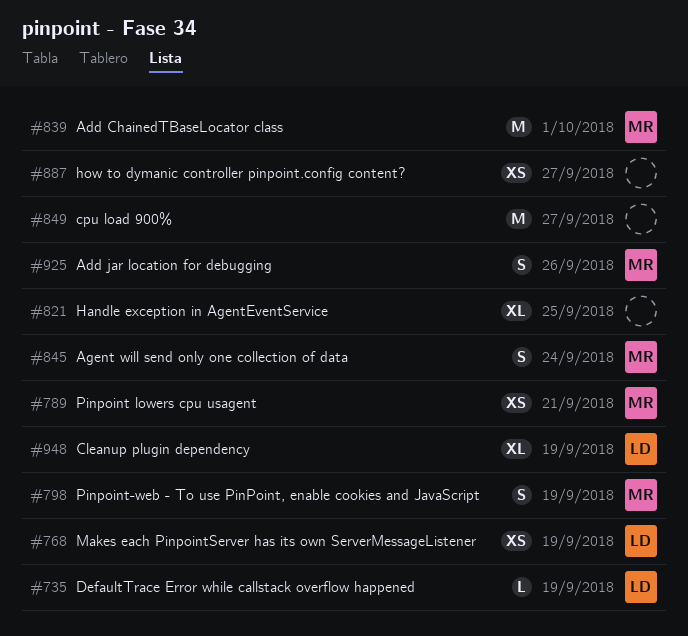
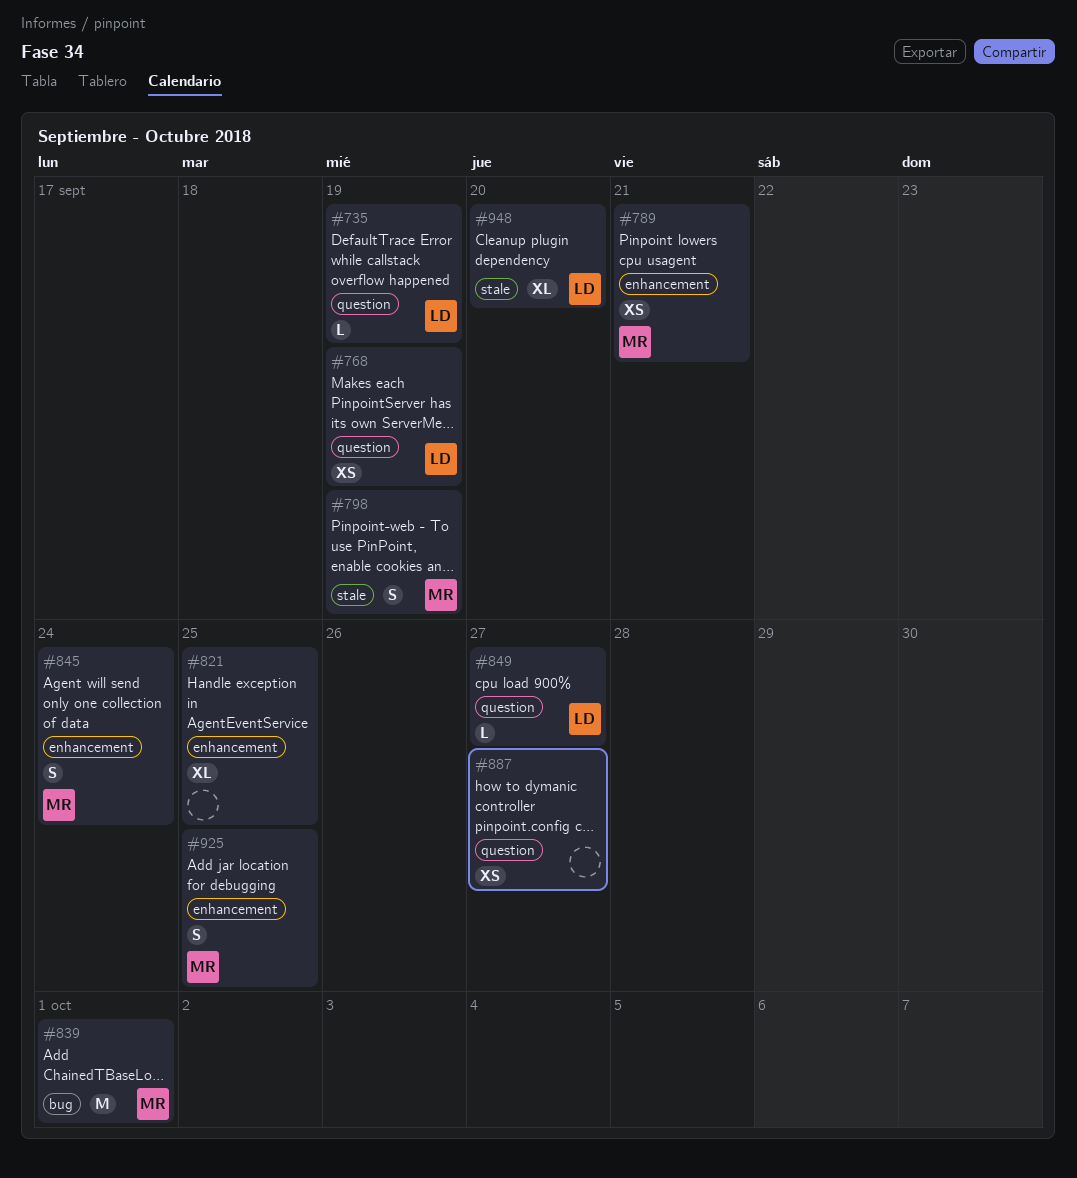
#849, owner: none -> LD
#849, estimate: M -> L
#925, due: Sep 26 -> Sep 25
#948, due: Sep 19 -> Sep 20

